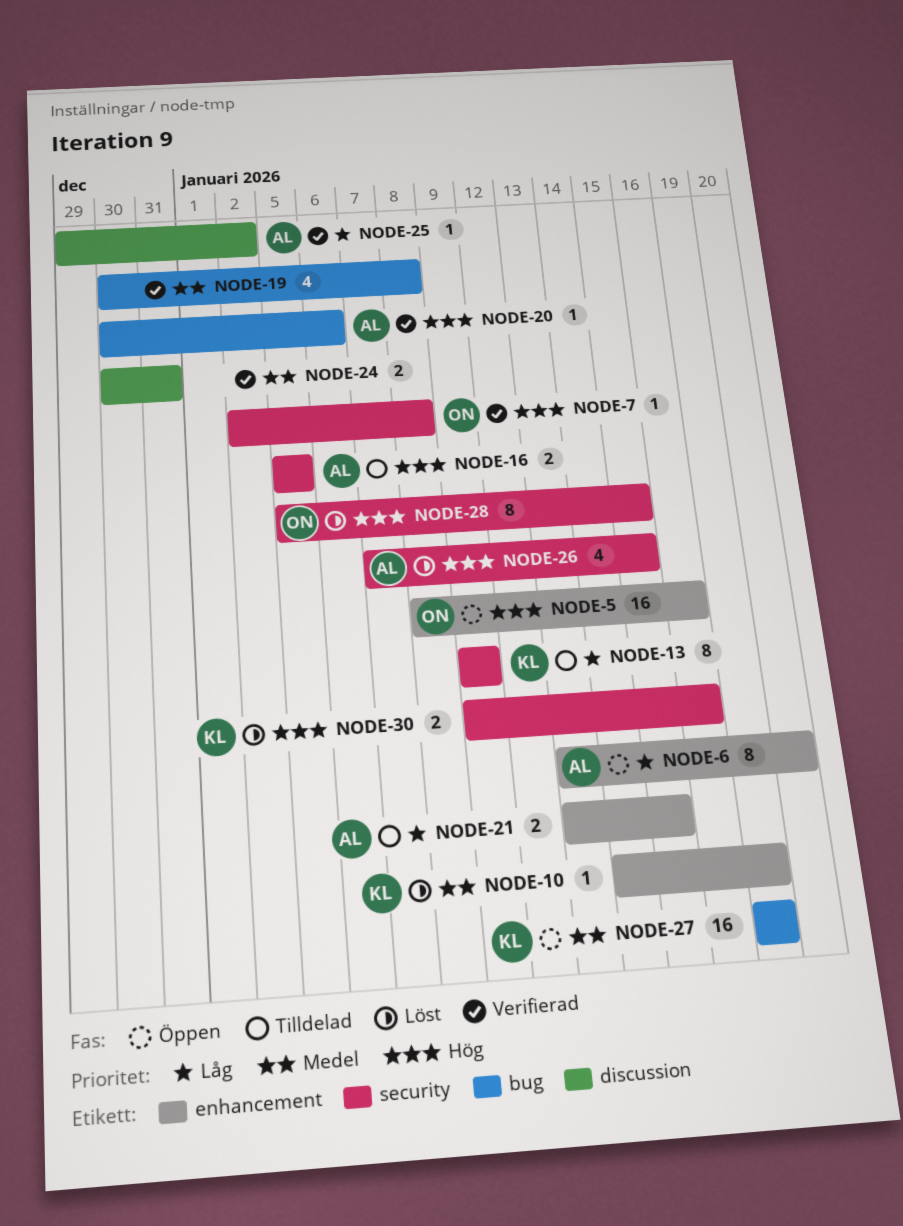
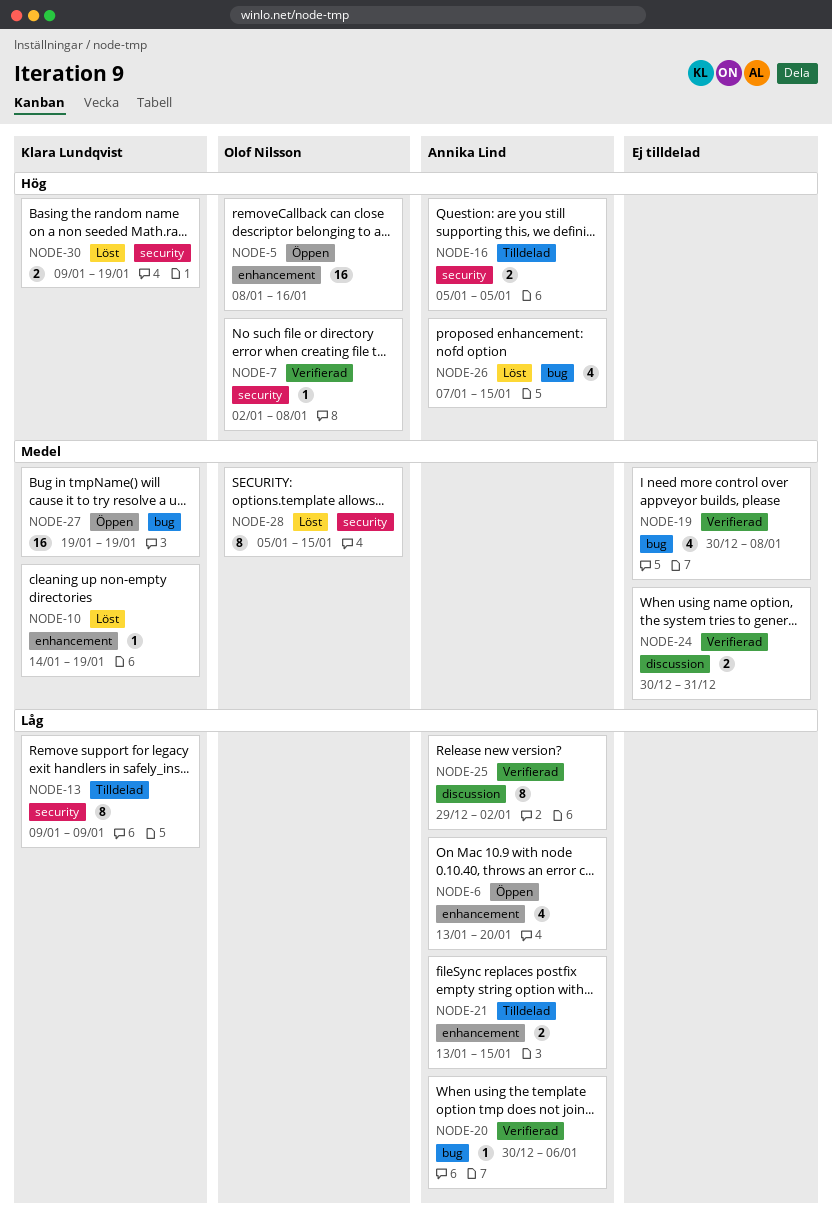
NODE-6, estimate: 8 -> 4
NODE-20, priority: Hög -> Låg
NODE-25, estimate: 1 -> 8
NODE-26, label: security -> bug
NODE-28, priority: Hög -> Medel
NODE-30, due: Jan 16 -> Jan 19

